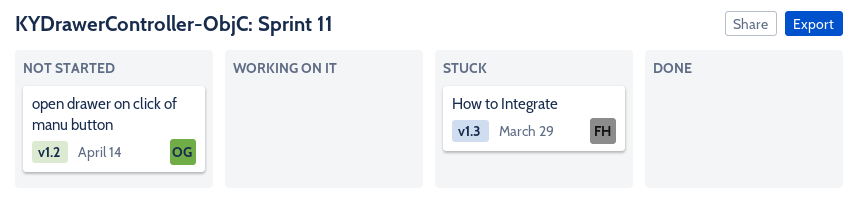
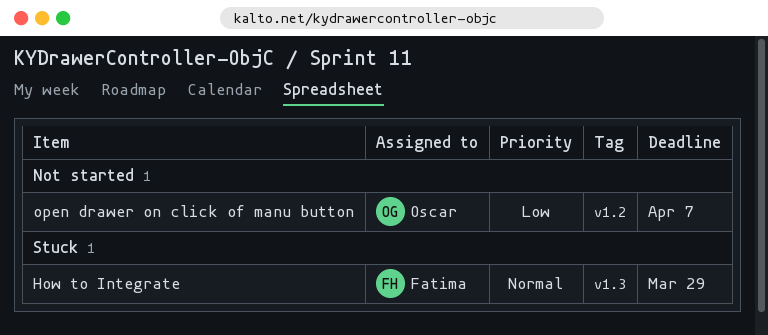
open drawer on click of manu button, due: Apr 14 -> Apr 7

